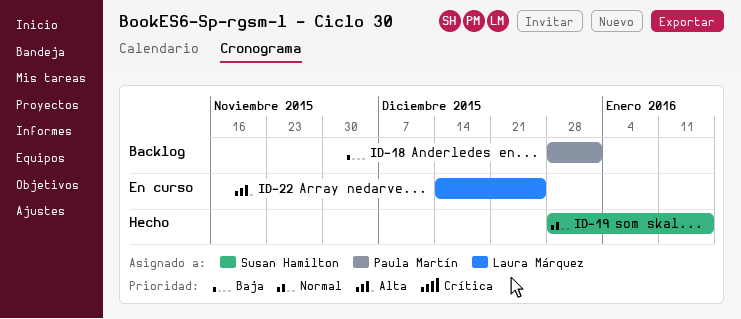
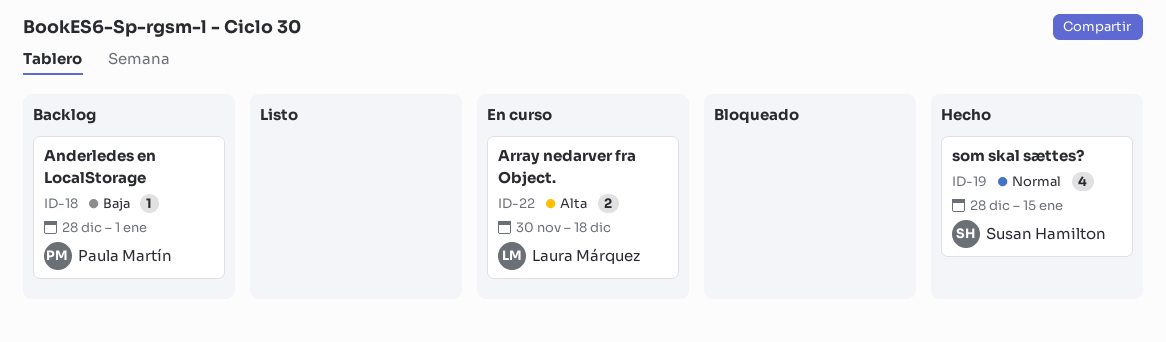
ID-22, start: Dec 14 -> Nov 30
ID-22, due: Dec 25 -> Dec 18

